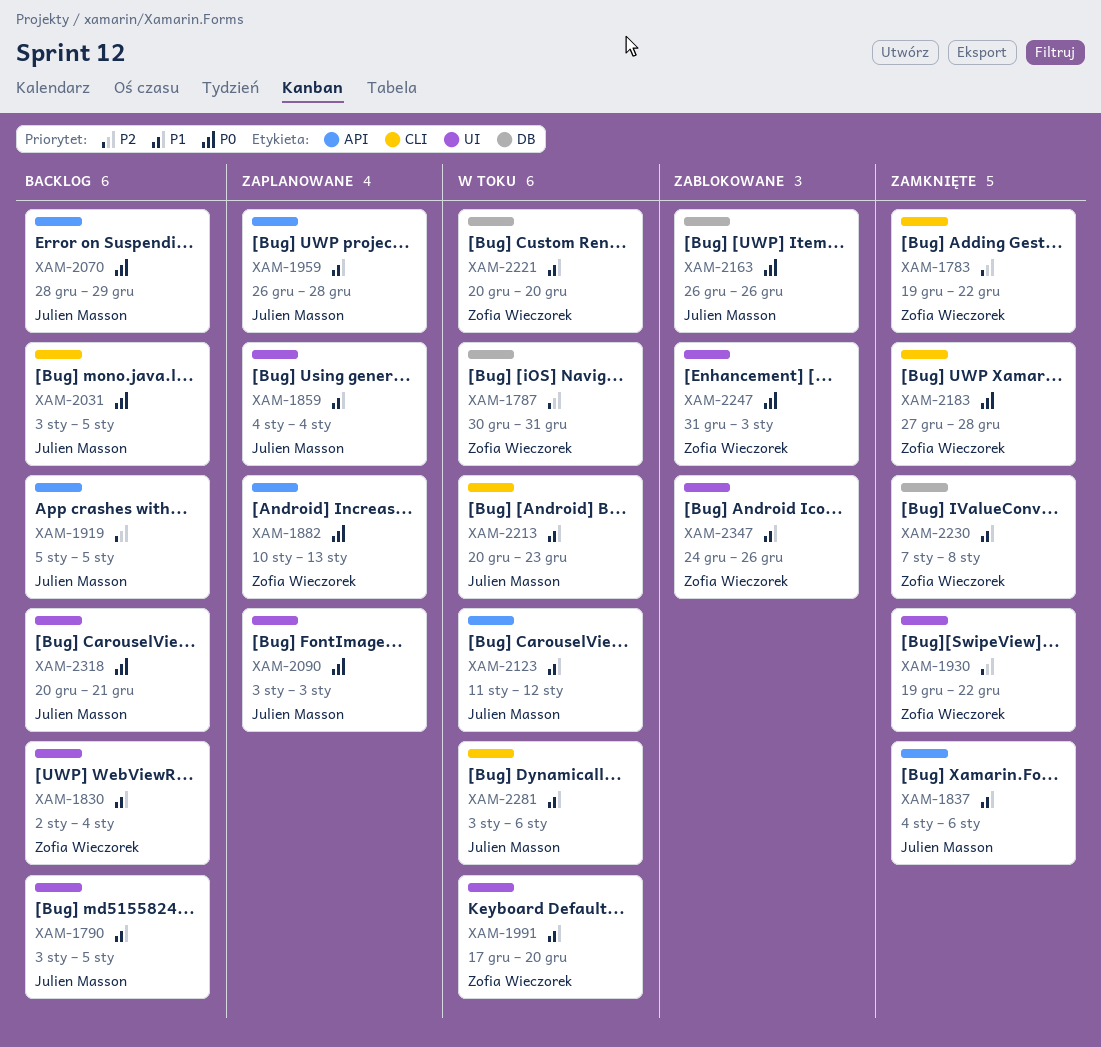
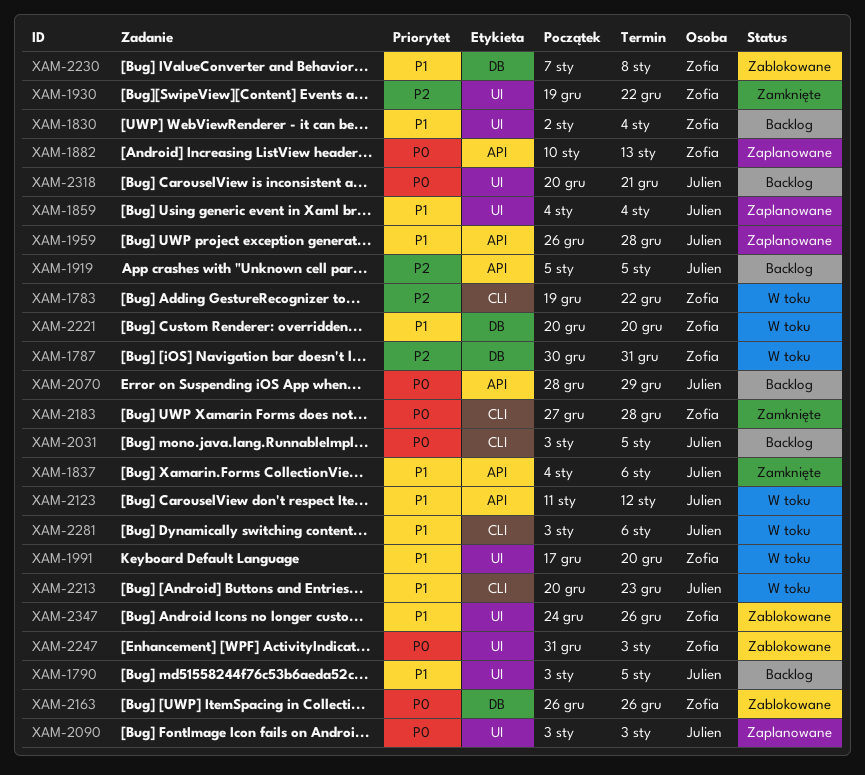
XAM-1783, status: Zamknięte -> W toku
XAM-2163, owner: Julien Masson -> Zofia Wieczorek
XAM-2230, status: Zamknięte -> Zablokowane

